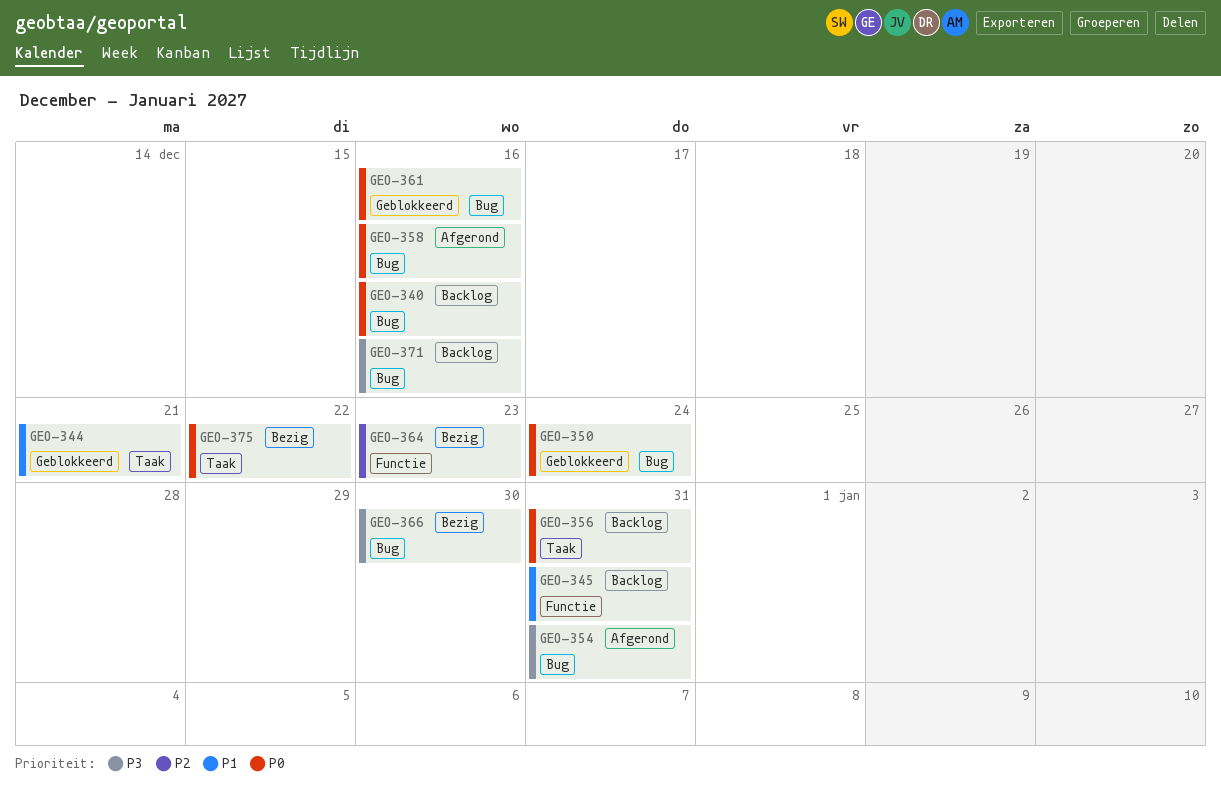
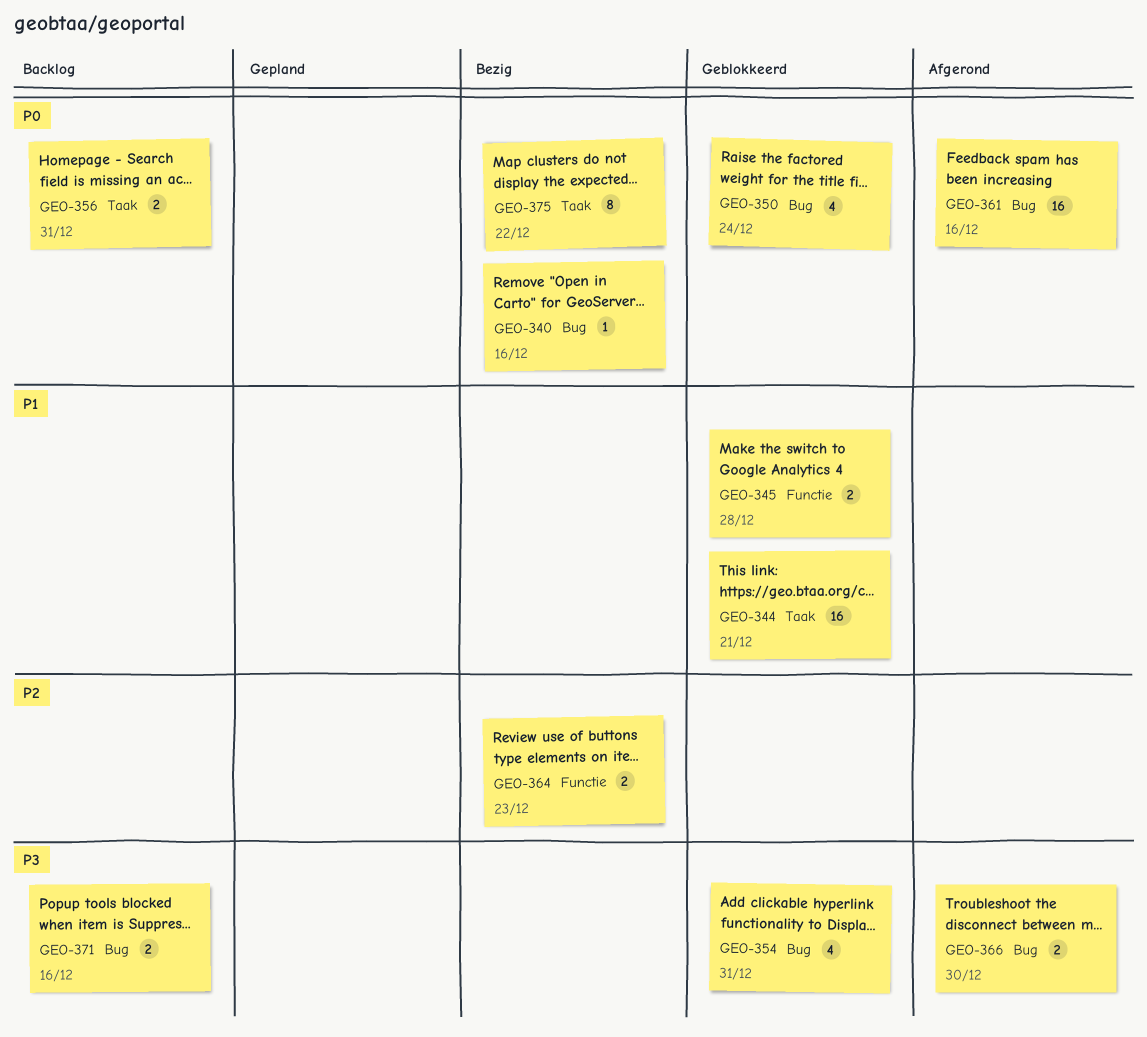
GEO-340, status: Backlog -> Bezig
GEO-345, status: Backlog -> Geblokkeerd
GEO-345, due: Dec 31 -> Dec 28
GEO-354, status: Afgerond -> Geblokkeerd
GEO-358: present -> none
GEO-361, status: Geblokkeerd -> Afgerond
GEO-366, status: Bezig -> Afgerond

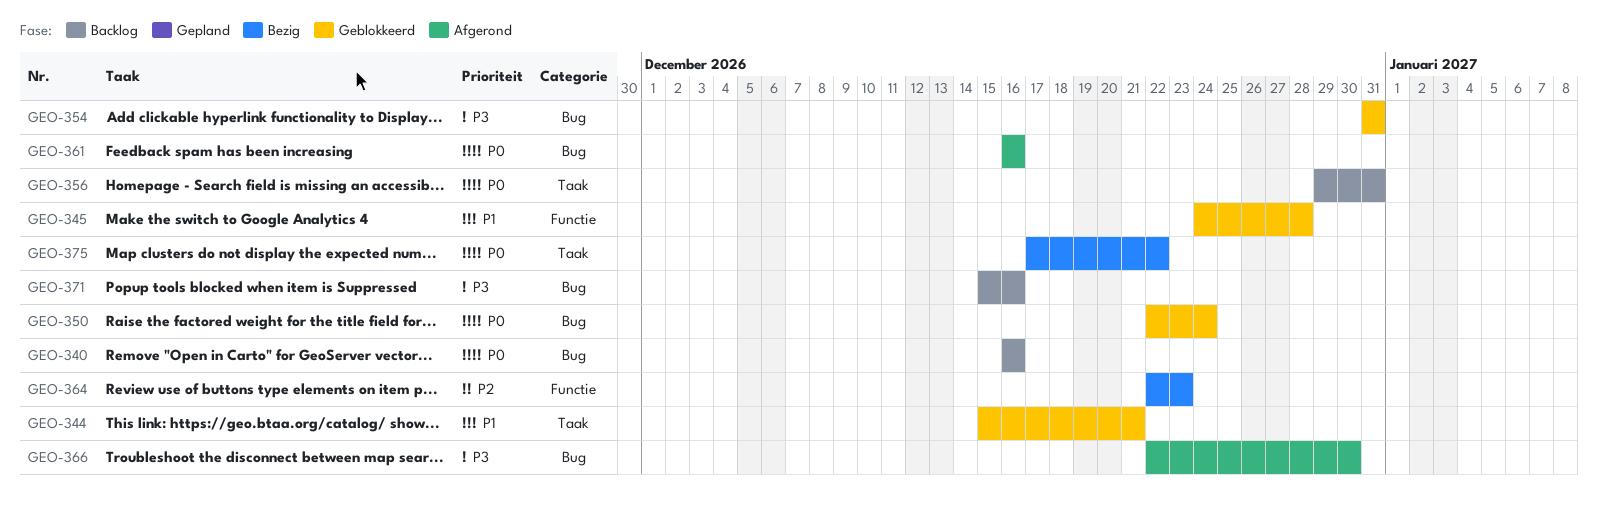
GEO-340, status: Bezig -> Backlog

